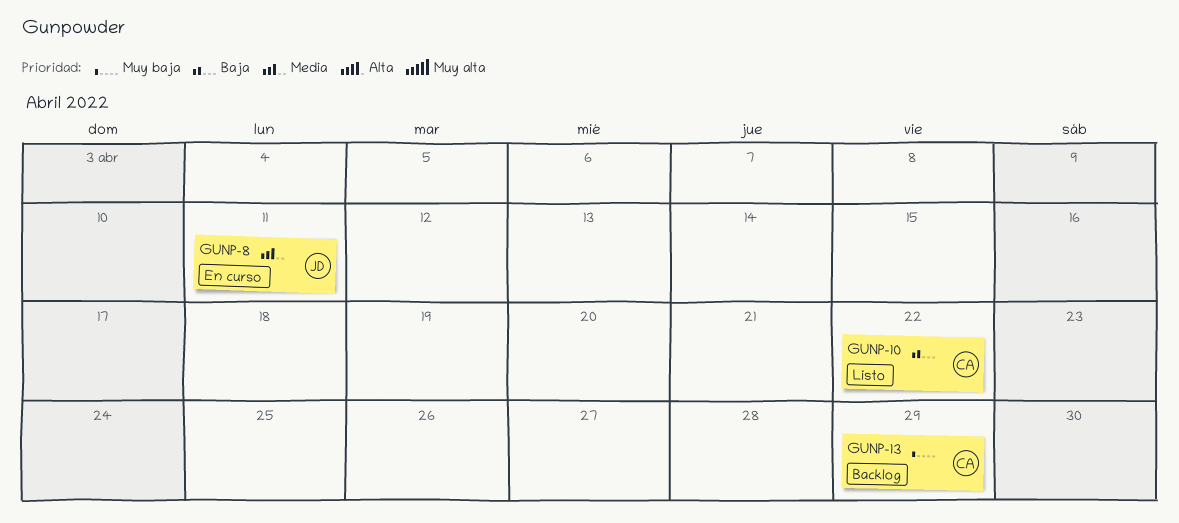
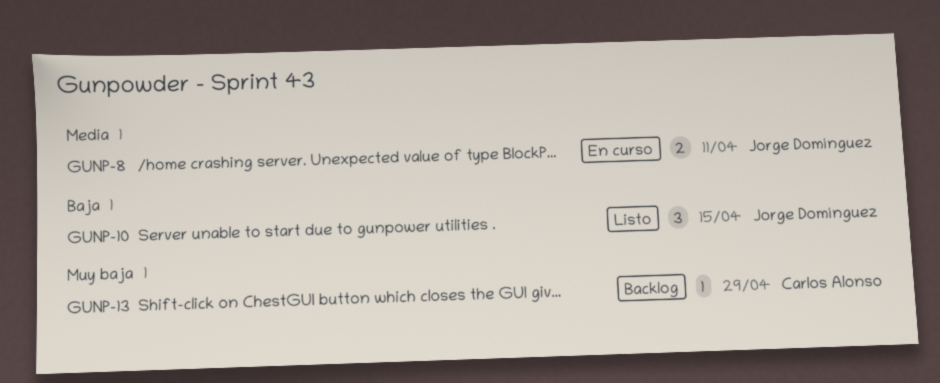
GUNP-10, owner: Carlos Alonso -> Jorge Domínguez
GUNP-10, due: Apr 22 -> Apr 15

